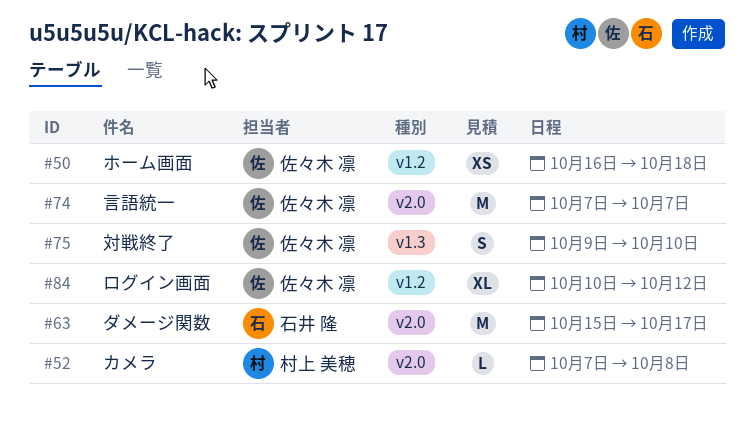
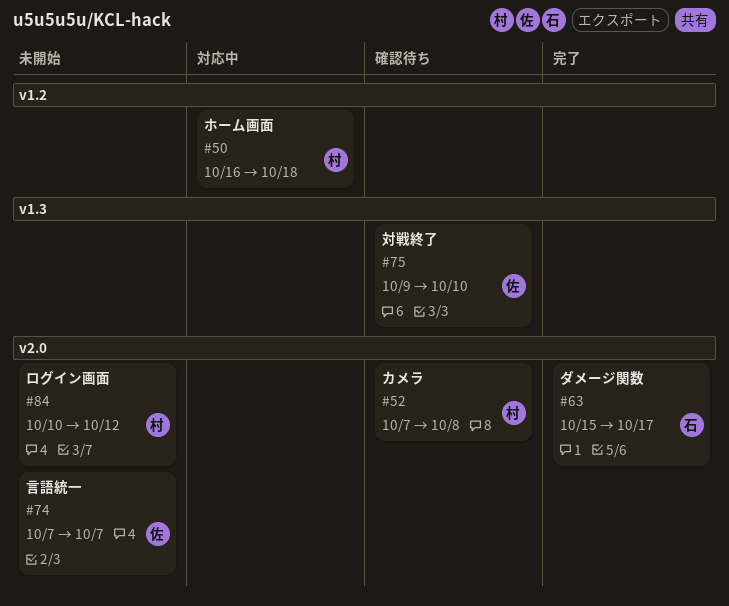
#50, owner: 佐々木 凛 -> 村上 美穂
#84, owner: 佐々木 凛 -> 村上 美穂
#84, label: v1.2 -> v2.0

